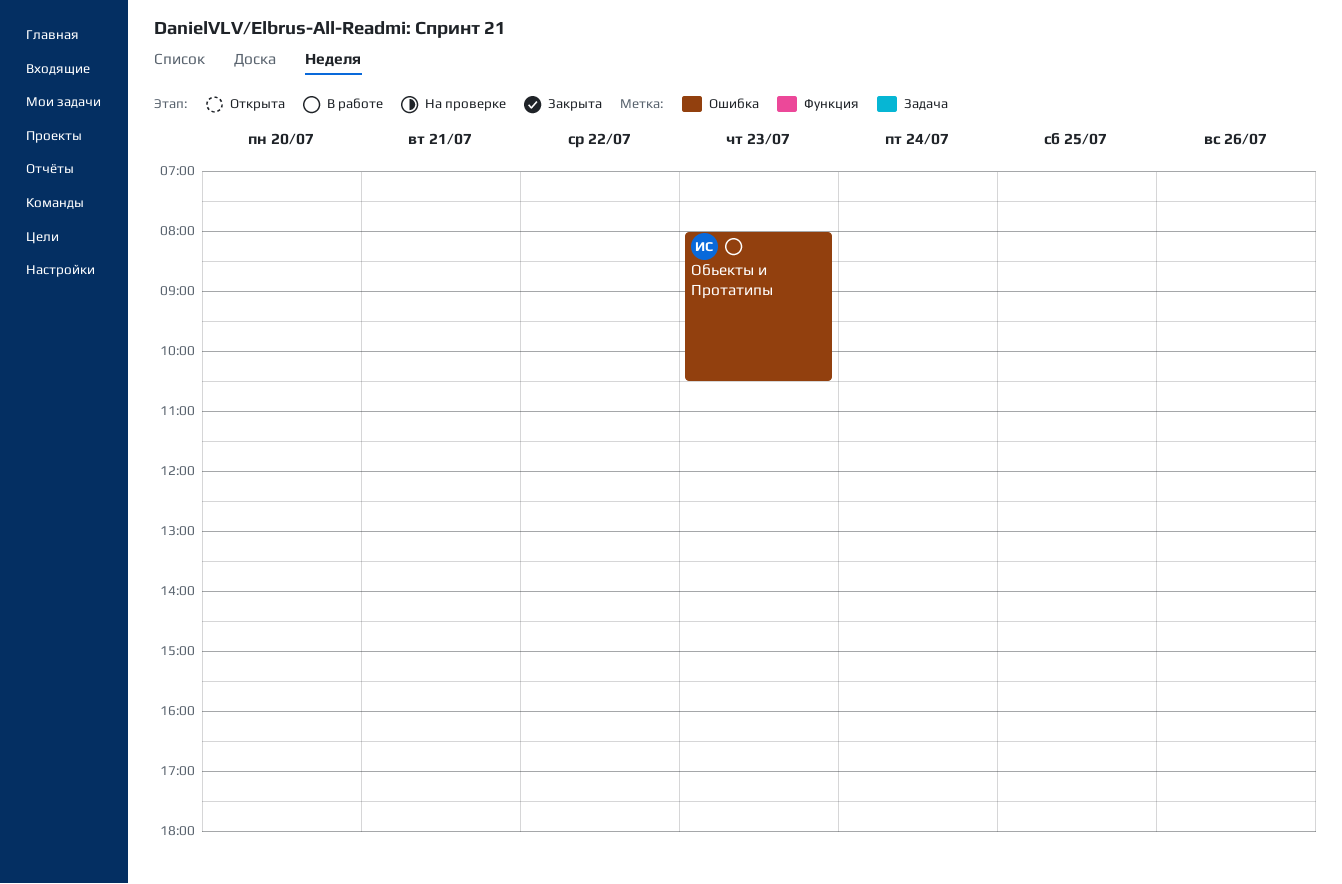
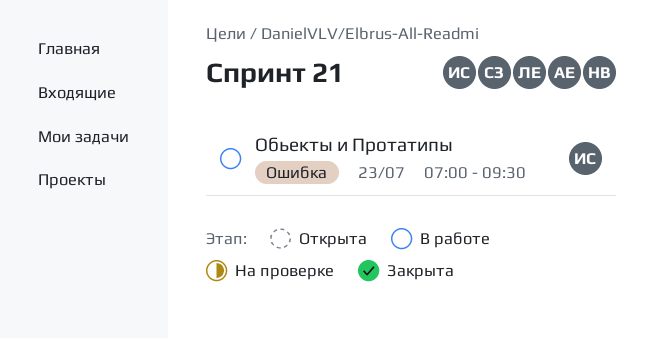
Обьекты и Протатипы, begins: 08:00 -> 07:00
Обьекты и Протатипы, ends: 10:30 -> 09:30

